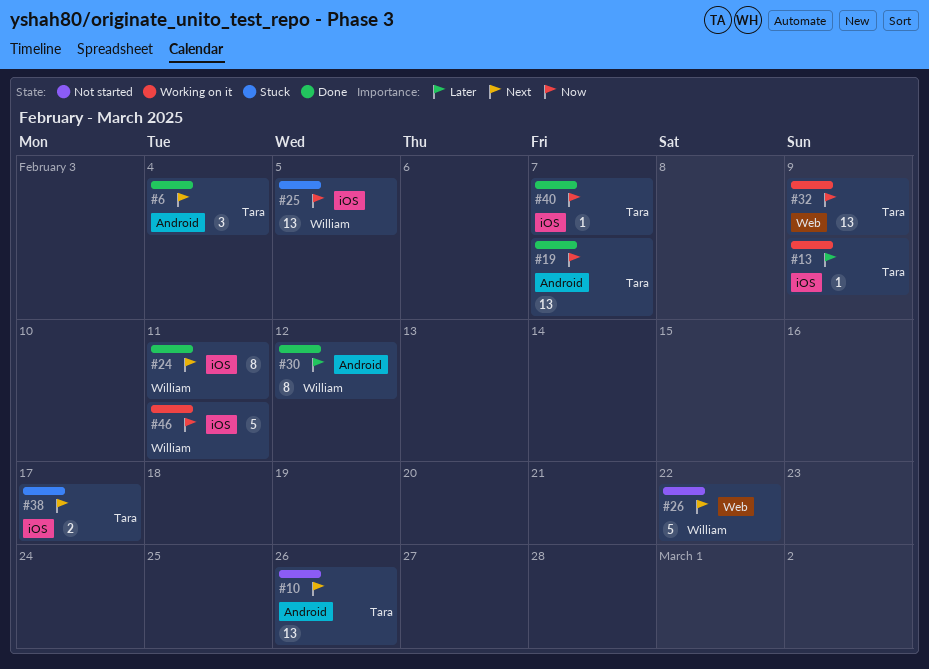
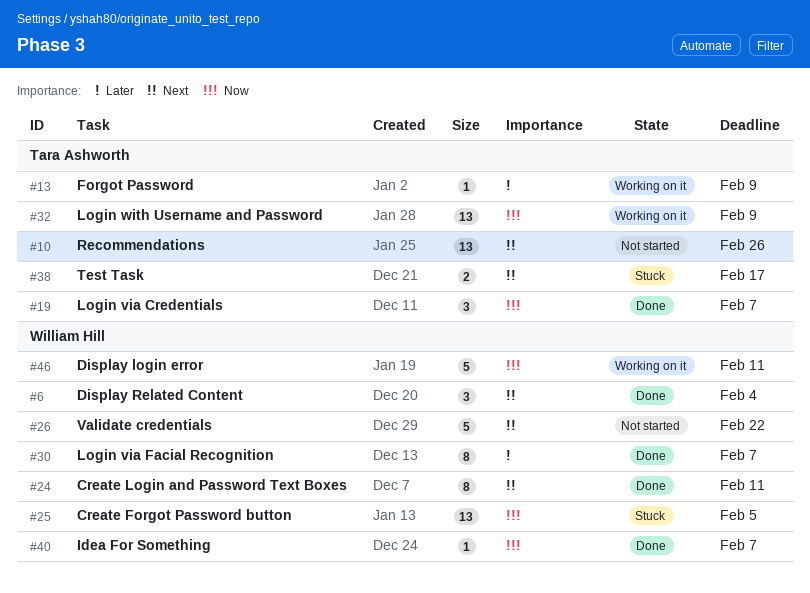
#6, owner: Tara Ashworth -> William Hill
#19, estimate: 13 -> 3
#30, due: Feb 12 -> Feb 7
#40, owner: Tara Ashworth -> William Hill

